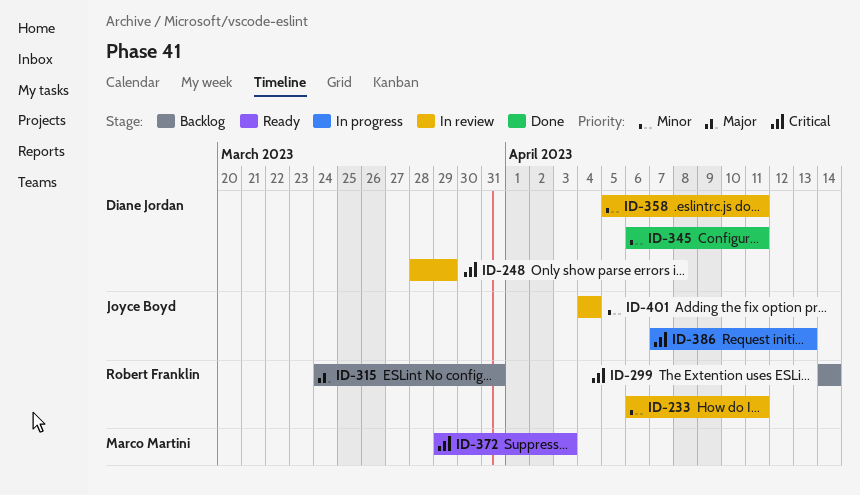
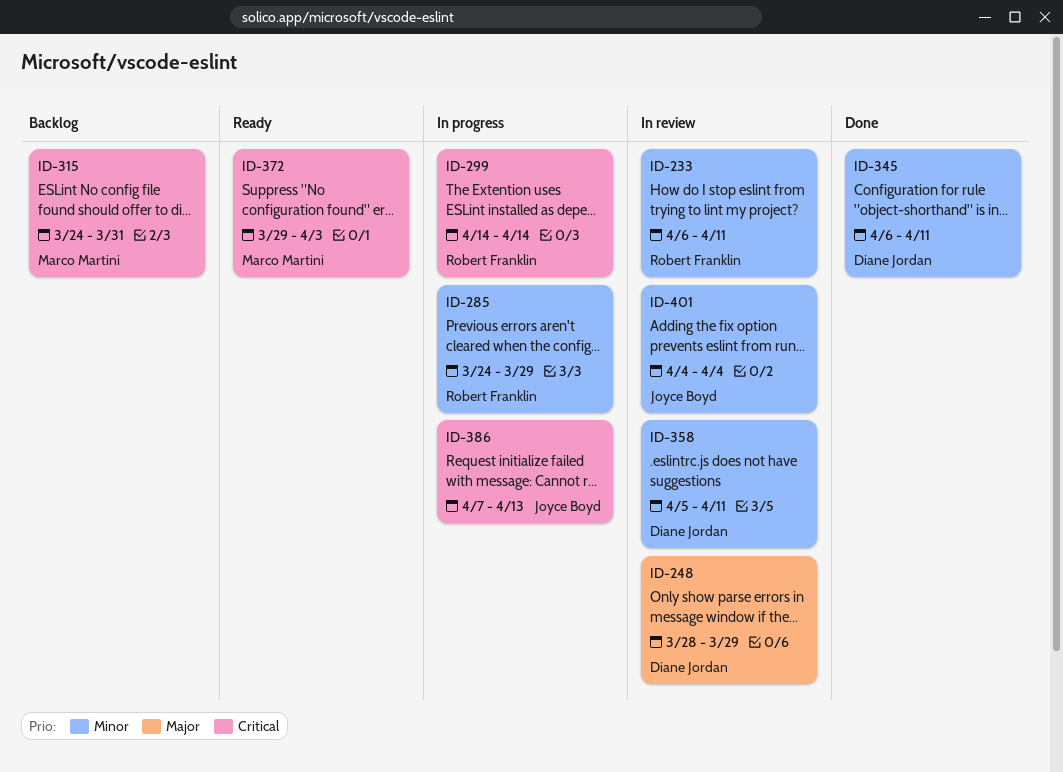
ID-248, priority: Critical -> Major
ID-285: none -> present
ID-299, status: Backlog -> In progress
ID-315, owner: Robert Franklin -> Marco Martini
ID-315, priority: Major -> Critical

